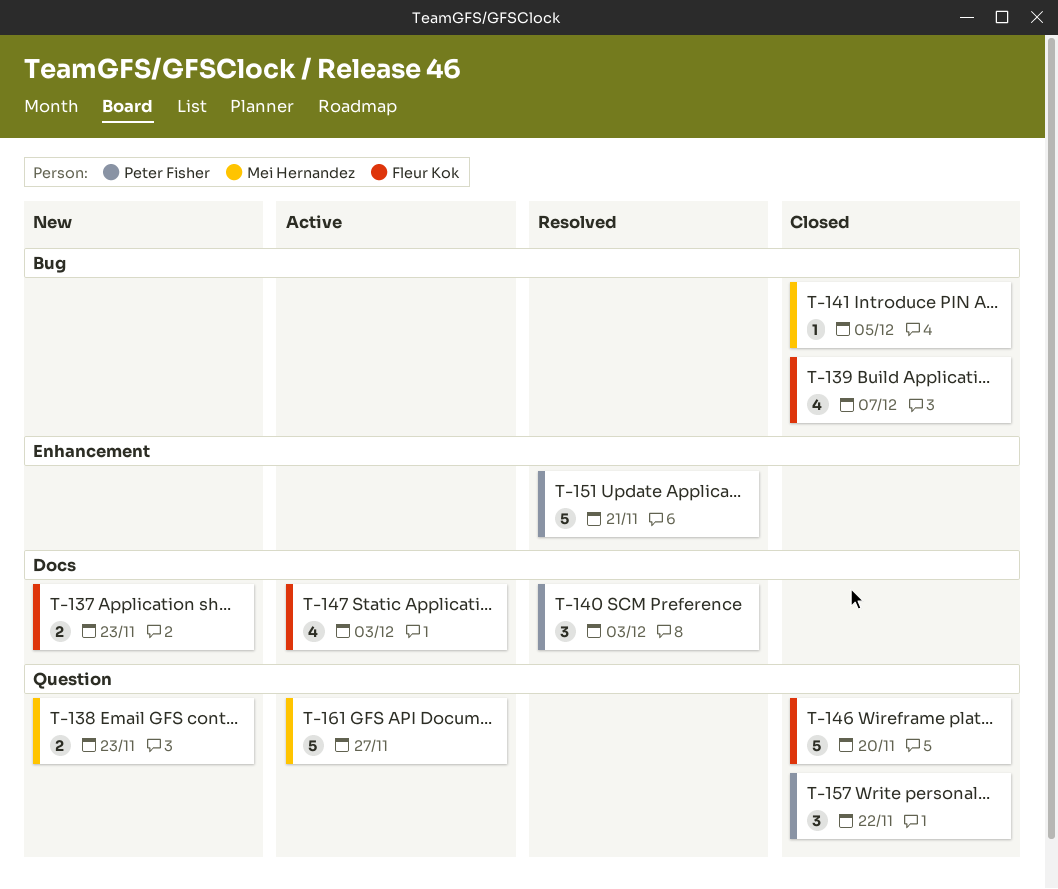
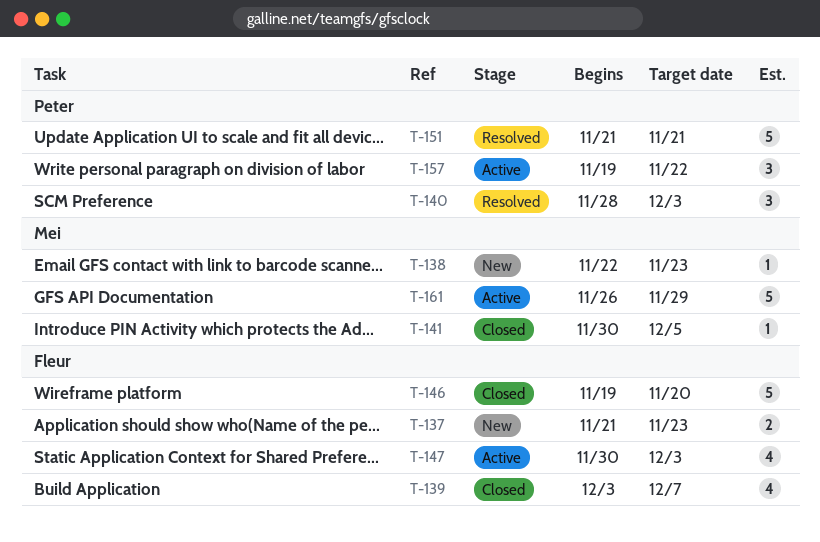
T-138, estimate: 2 -> 1
T-157, status: Closed -> Active
T-161, due: Nov 27 -> Nov 29

